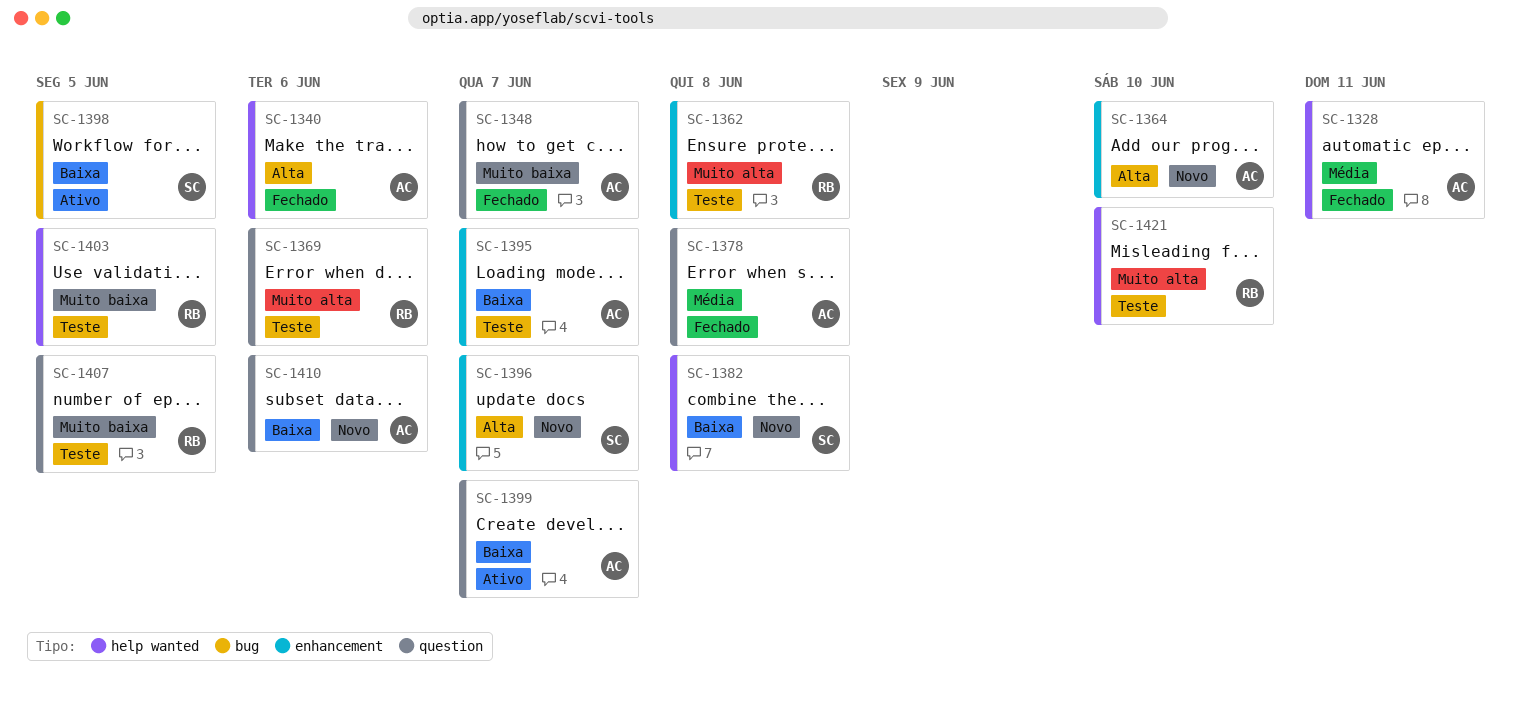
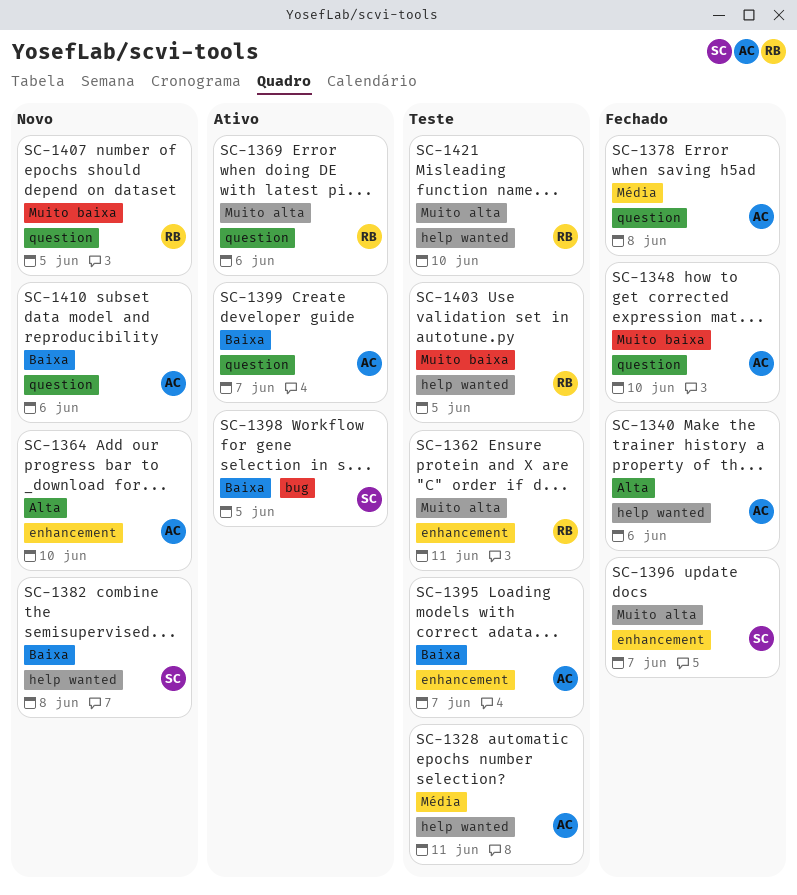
SC-1328, status: Fechado -> Teste
SC-1348, due: Jun 7 -> Jun 10
SC-1362, due: Jun 8 -> Jun 11
SC-1369, status: Teste -> Ativo
SC-1396, status: Novo -> Fechado
SC-1396, priority: Alta -> Muito alta
SC-1407, status: Teste -> Novo

